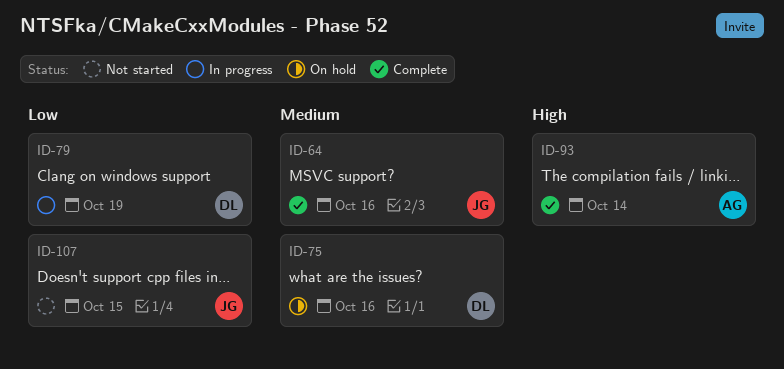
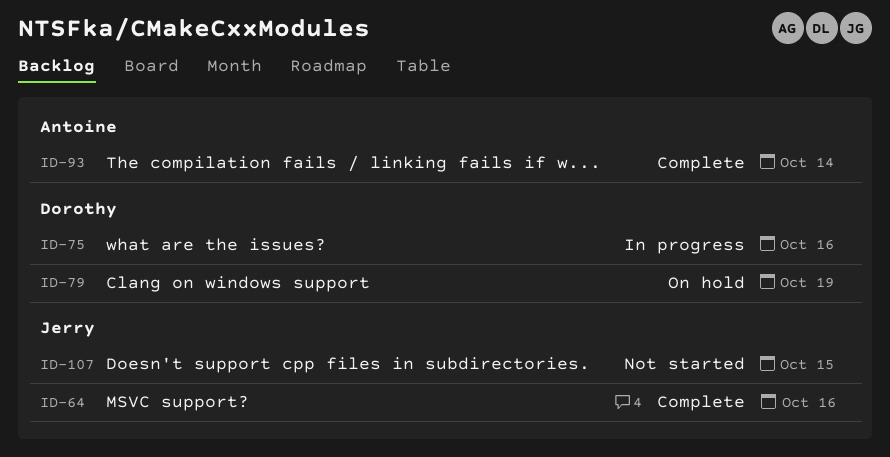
ID-75, status: On hold -> In progress
ID-79, status: In progress -> On hold

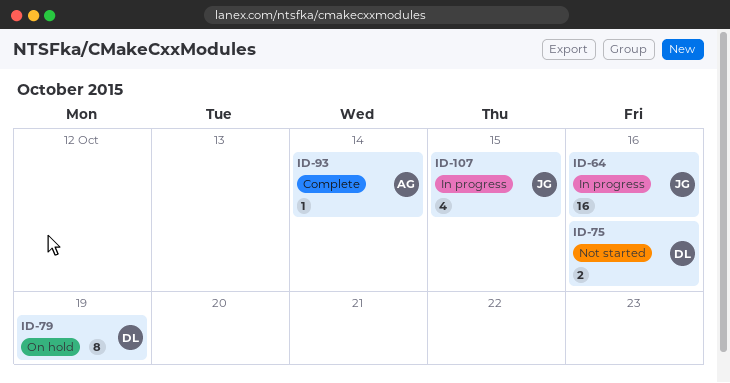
ID-64, status: Complete -> In progress
ID-75, status: In progress -> Not started
ID-107, status: Not started -> In progress

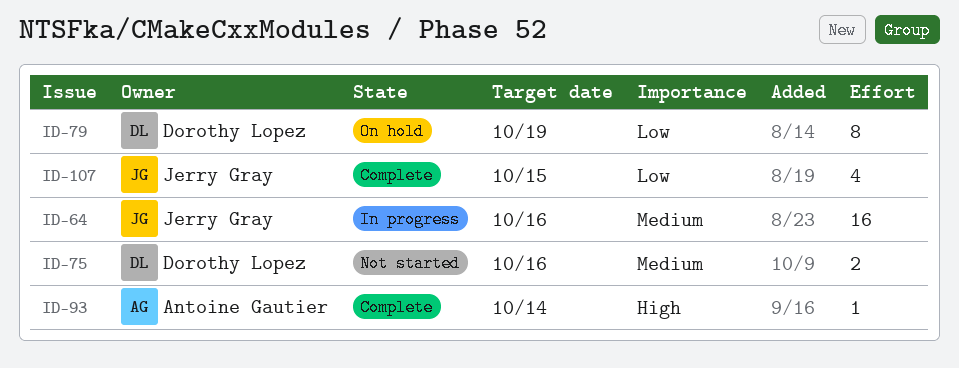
ID-107, status: In progress -> Complete

